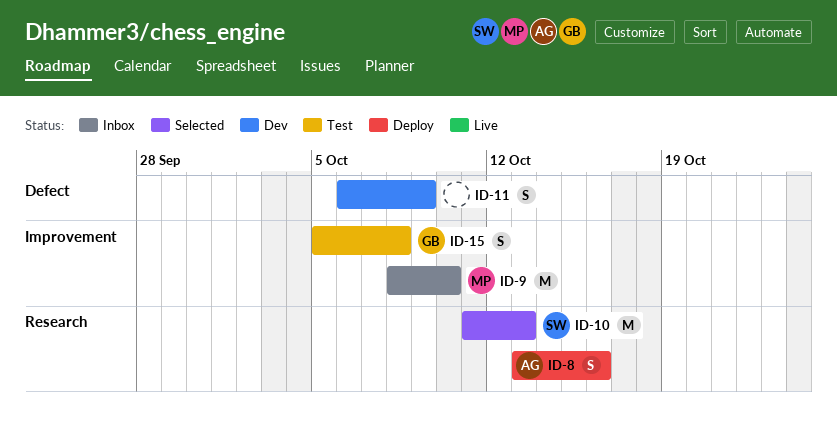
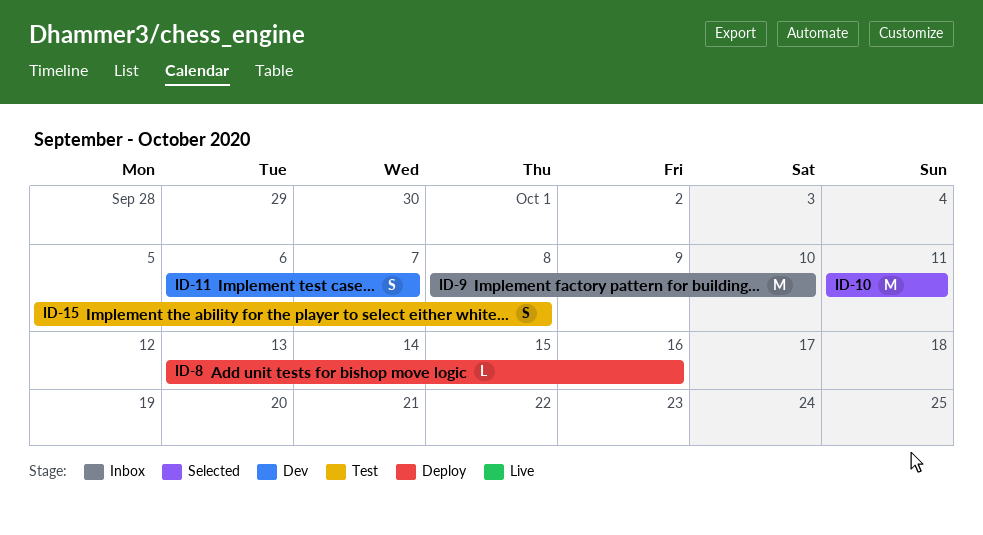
ID-8, estimate: S -> L
ID-10, due: Oct 13 -> Oct 11
ID-11, due: Oct 9 -> Oct 7

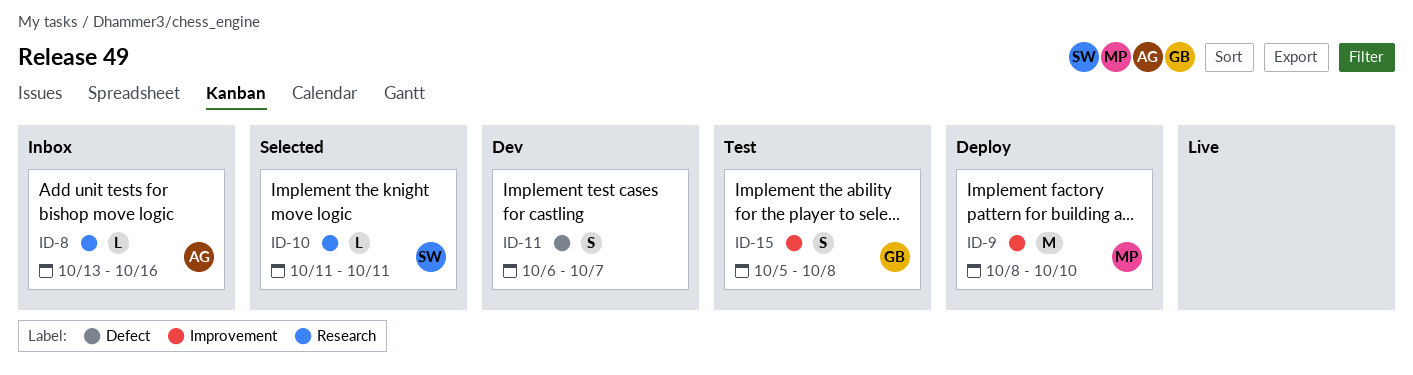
ID-8, status: Deploy -> Inbox
ID-9, status: Inbox -> Deploy
ID-10, estimate: M -> L

